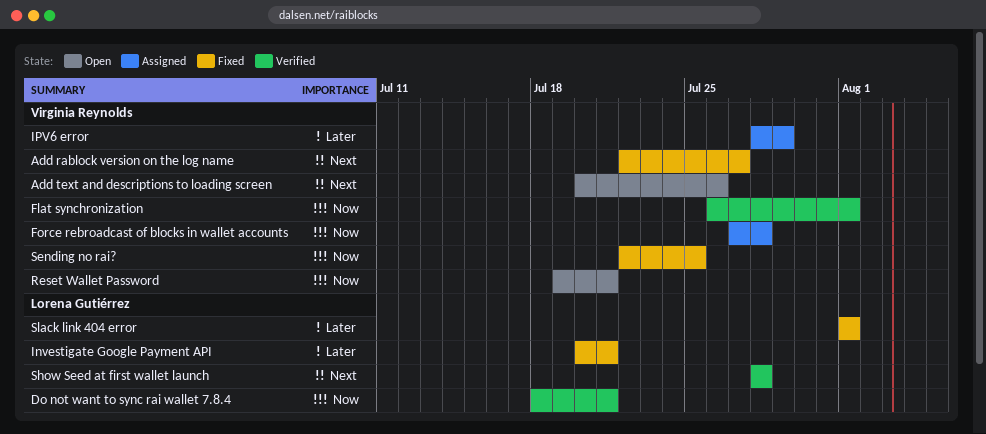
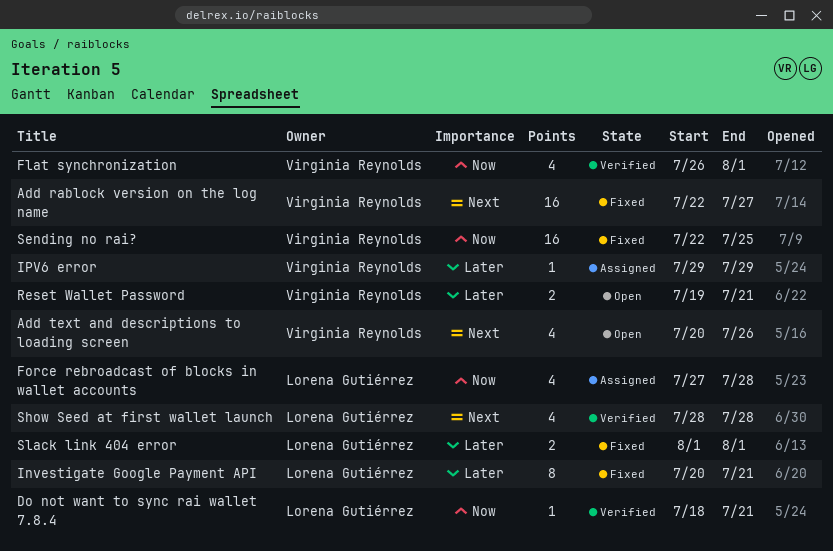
Force rebroadcast of blocks in wallet accounts, owner: Virginia Reynolds -> Lorena Gutiérrez
IPV6 error, start: Jul 28 -> Jul 29
Reset Wallet Password, priority: Now -> Later

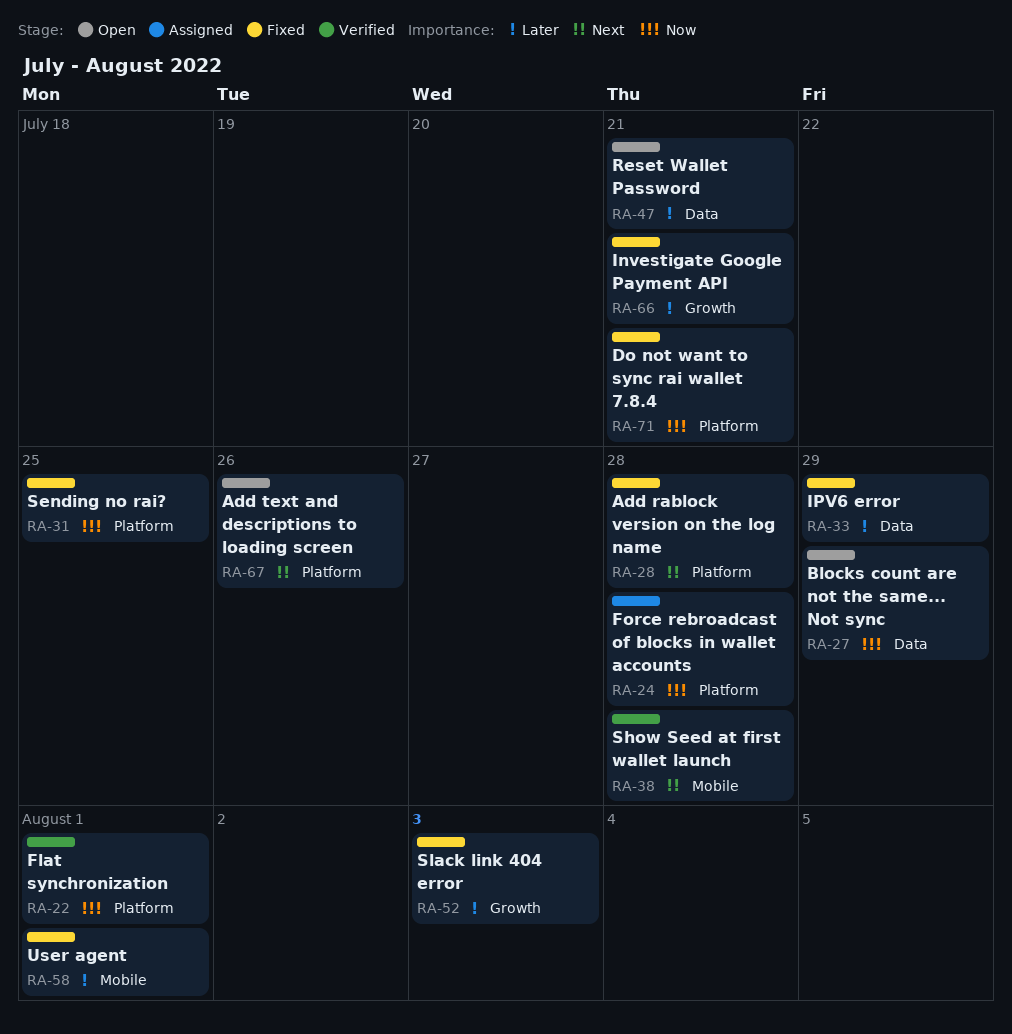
Add rablock version on the log name, due: Jul 27 -> Jul 28
Blocks count are not the same... Not sync: none -> present
Do not want to sync rai wallet 7.8.4, status: Verified -> Fixed
IPV6 error, status: Assigned -> Fixed
Slack link 404 error, due: Aug 1 -> Aug 3
User agent: none -> present

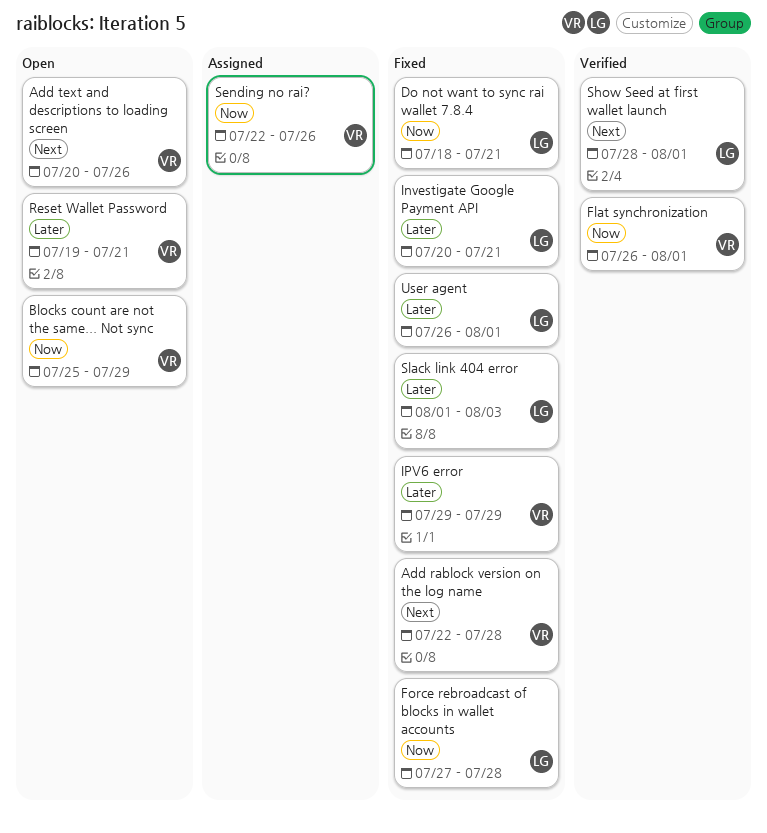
Force rebroadcast of blocks in wallet accounts, status: Assigned -> Fixed
Sending no rai?, status: Fixed -> Assigned
Sending no rai?, due: Jul 25 -> Jul 26
Show Seed at first wallet launch, due: Jul 28 -> Aug 1

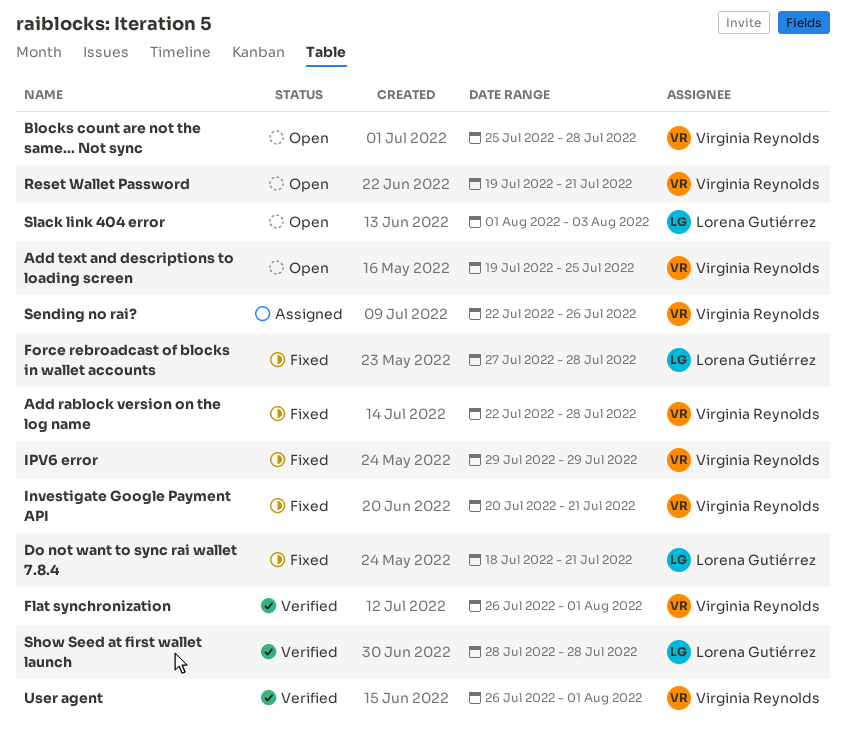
Add text and descriptions to loading screen, start: Jul 20 -> Jul 19
Add text and descriptions to loading screen, due: Jul 26 -> Jul 25
Blocks count are not the same... Not sync, due: Jul 29 -> Jul 28
Investigate Google Payment API, owner: Lorena Gutiérrez -> Virginia Reynolds
Show Seed at first wallet launch, due: Aug 1 -> Jul 28
Slack link 404 error, status: Fixed -> Open
User agent, status: Fixed -> Verified
User agent, owner: Lorena Gutiérrez -> Virginia Reynolds

